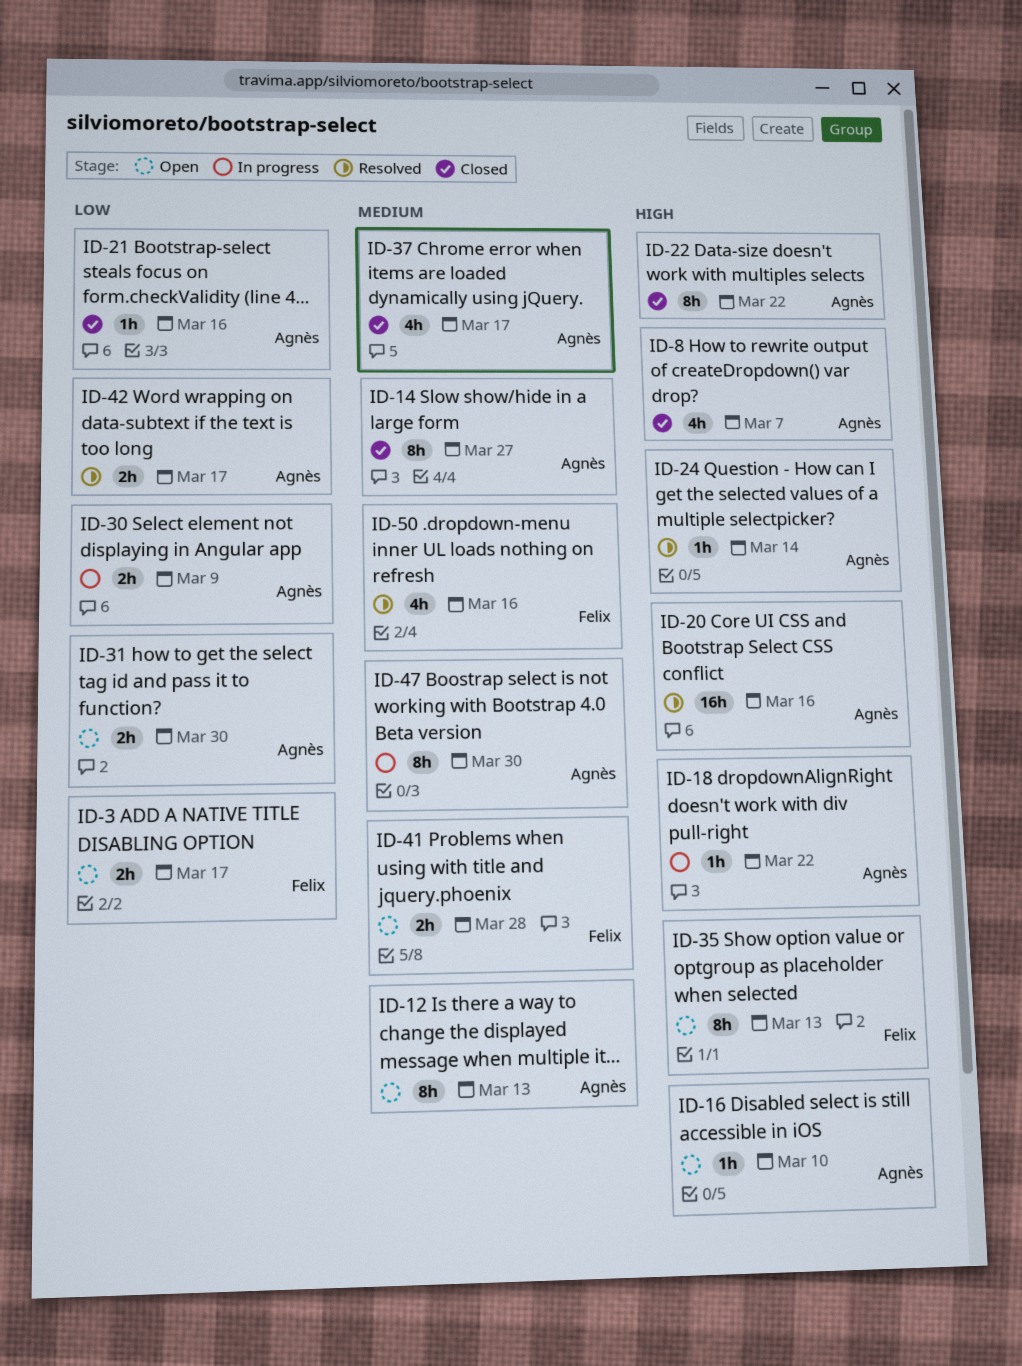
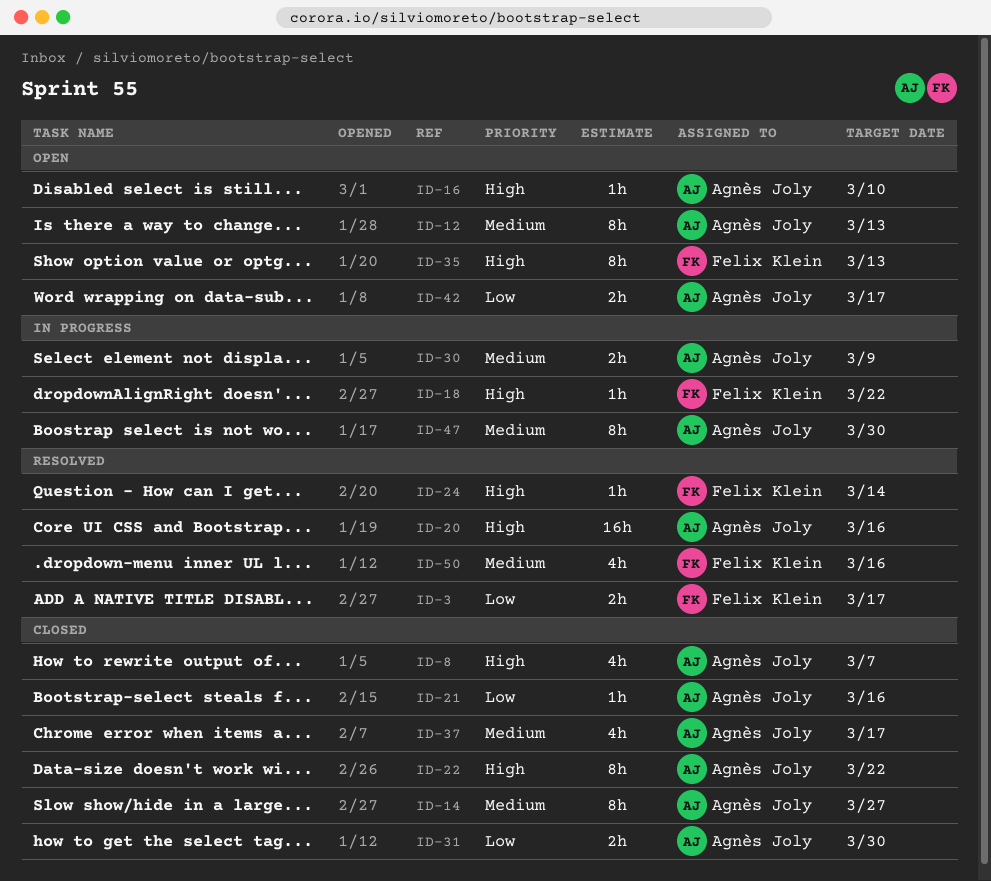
ID-3, status: Open -> Resolved
ID-18, owner: Agnès Joly -> Felix Klein
ID-24, owner: Agnès Joly -> Felix Klein
ID-30, priority: Low -> Medium
ID-31, status: Open -> Closed
ID-41: present -> none
ID-42, status: Resolved -> Open

